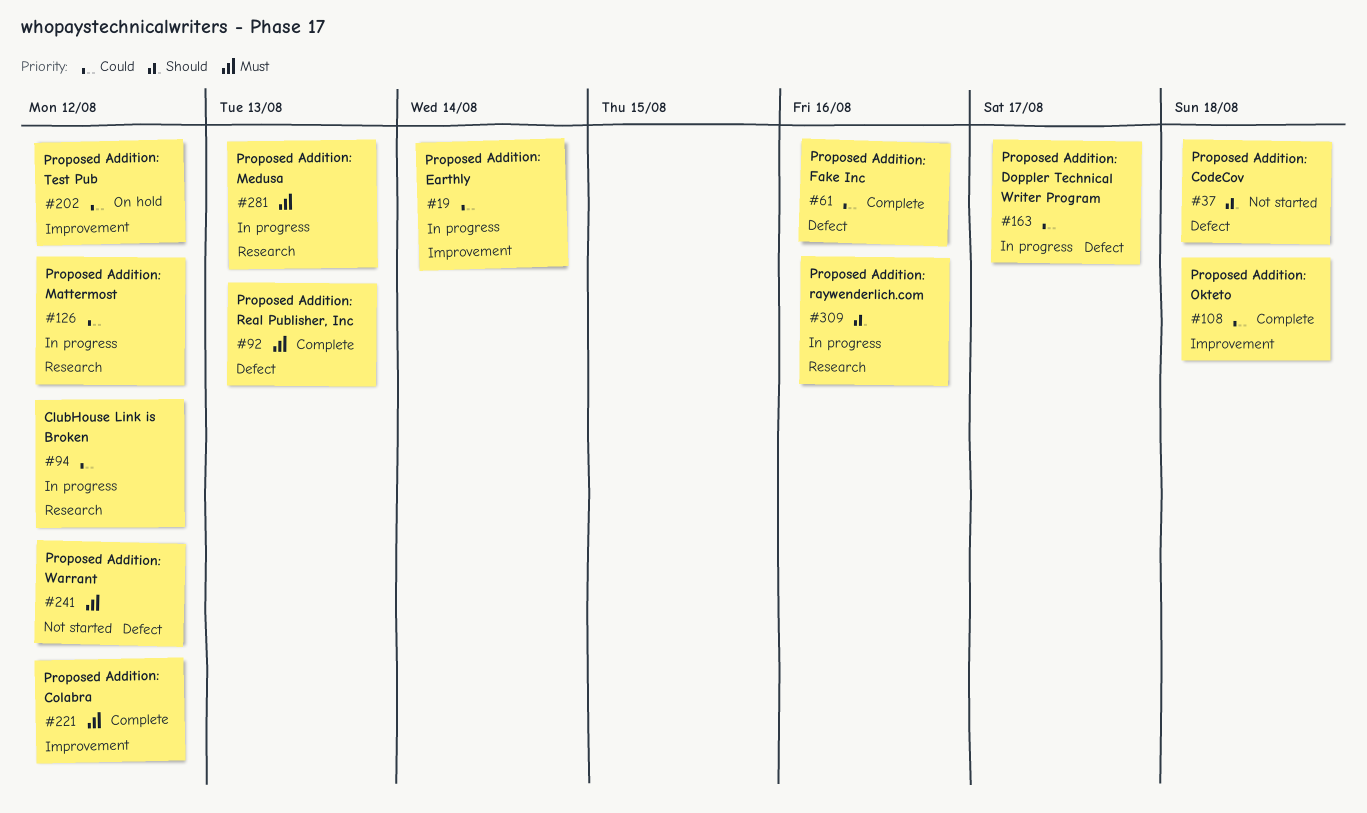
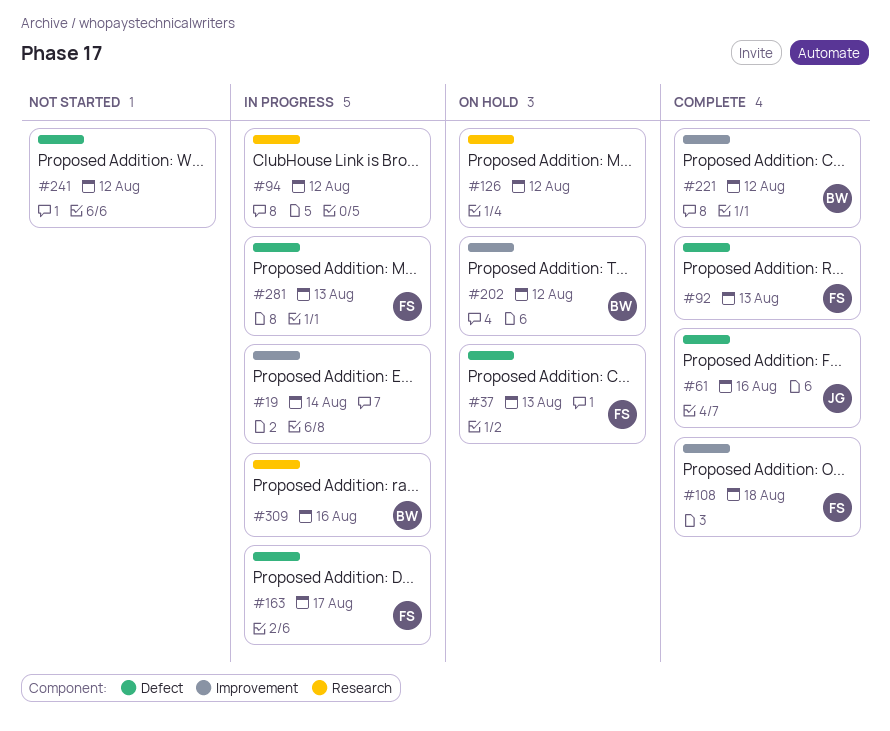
#37, status: Not started -> On hold
#37, due: Aug 18 -> Aug 13
#126, status: In progress -> On hold
#281, label: Research -> Defect

